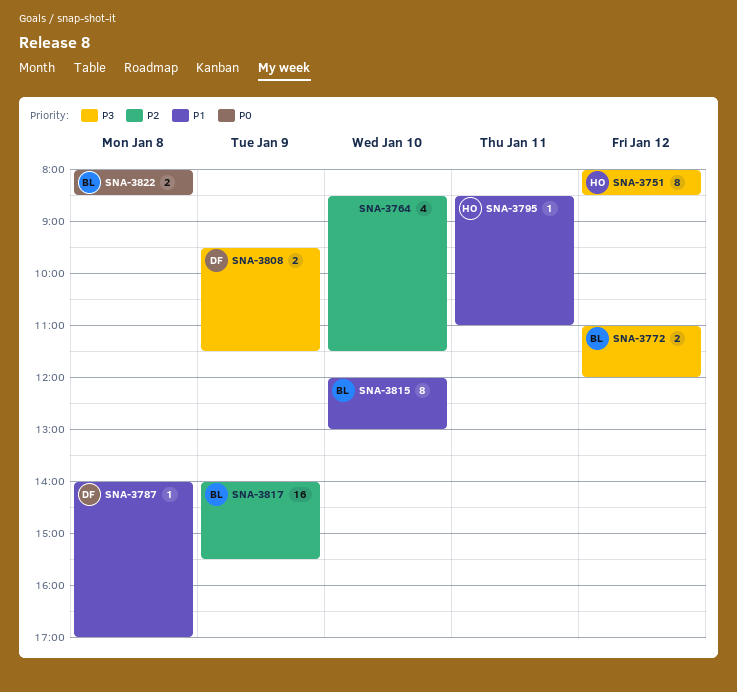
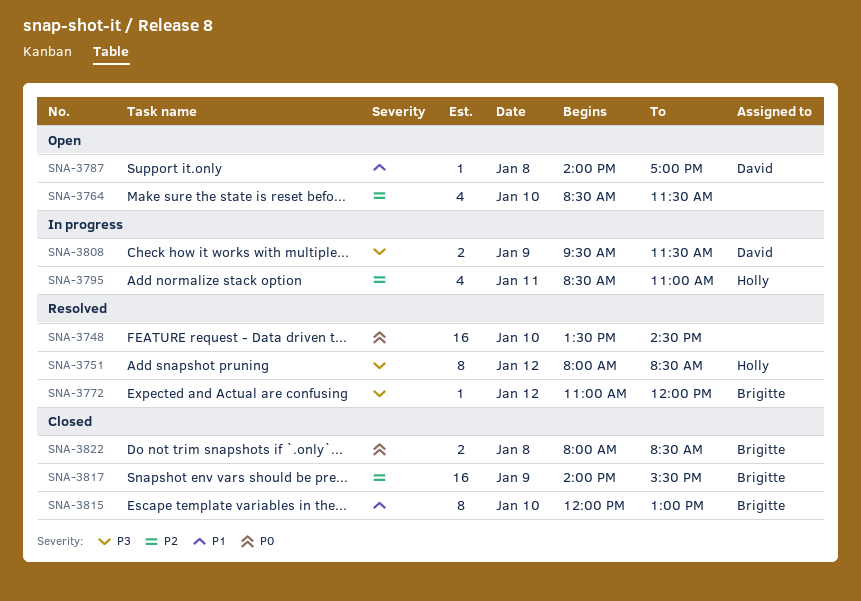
SNA-3748: none -> present
SNA-3772, estimate: 2 -> 1
SNA-3795, priority: P1 -> P2
SNA-3795, estimate: 1 -> 4

